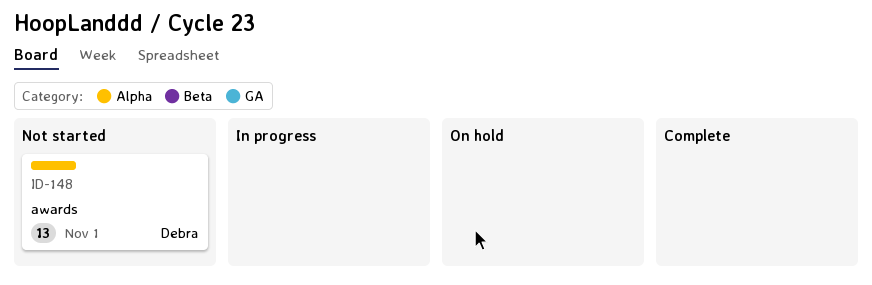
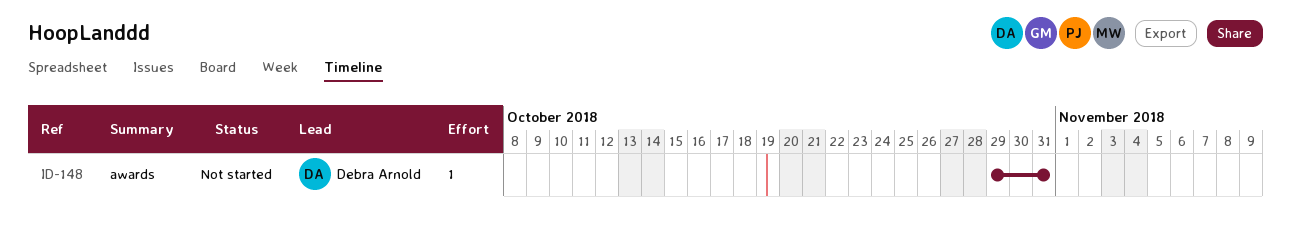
ID-148, estimate: 13 -> 1
ID-148, due: Nov 1 -> Oct 31

